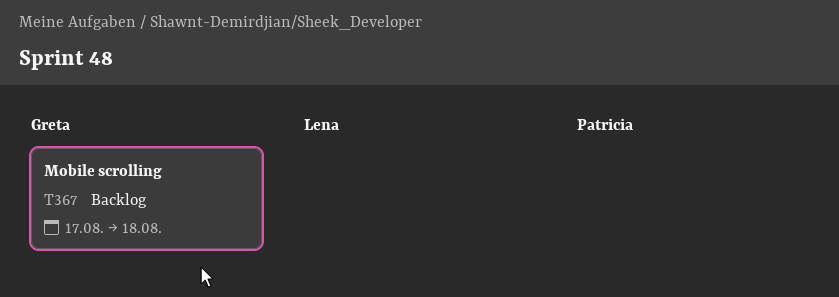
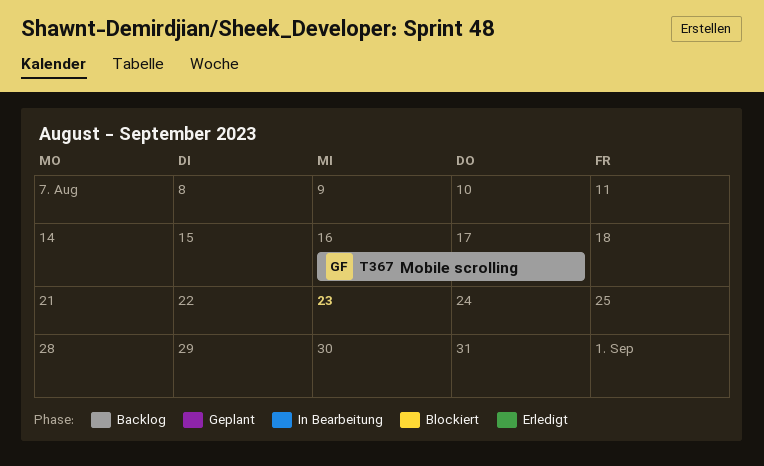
T367, start: Aug 17 -> Aug 16
T367, due: Aug 18 -> Aug 17

